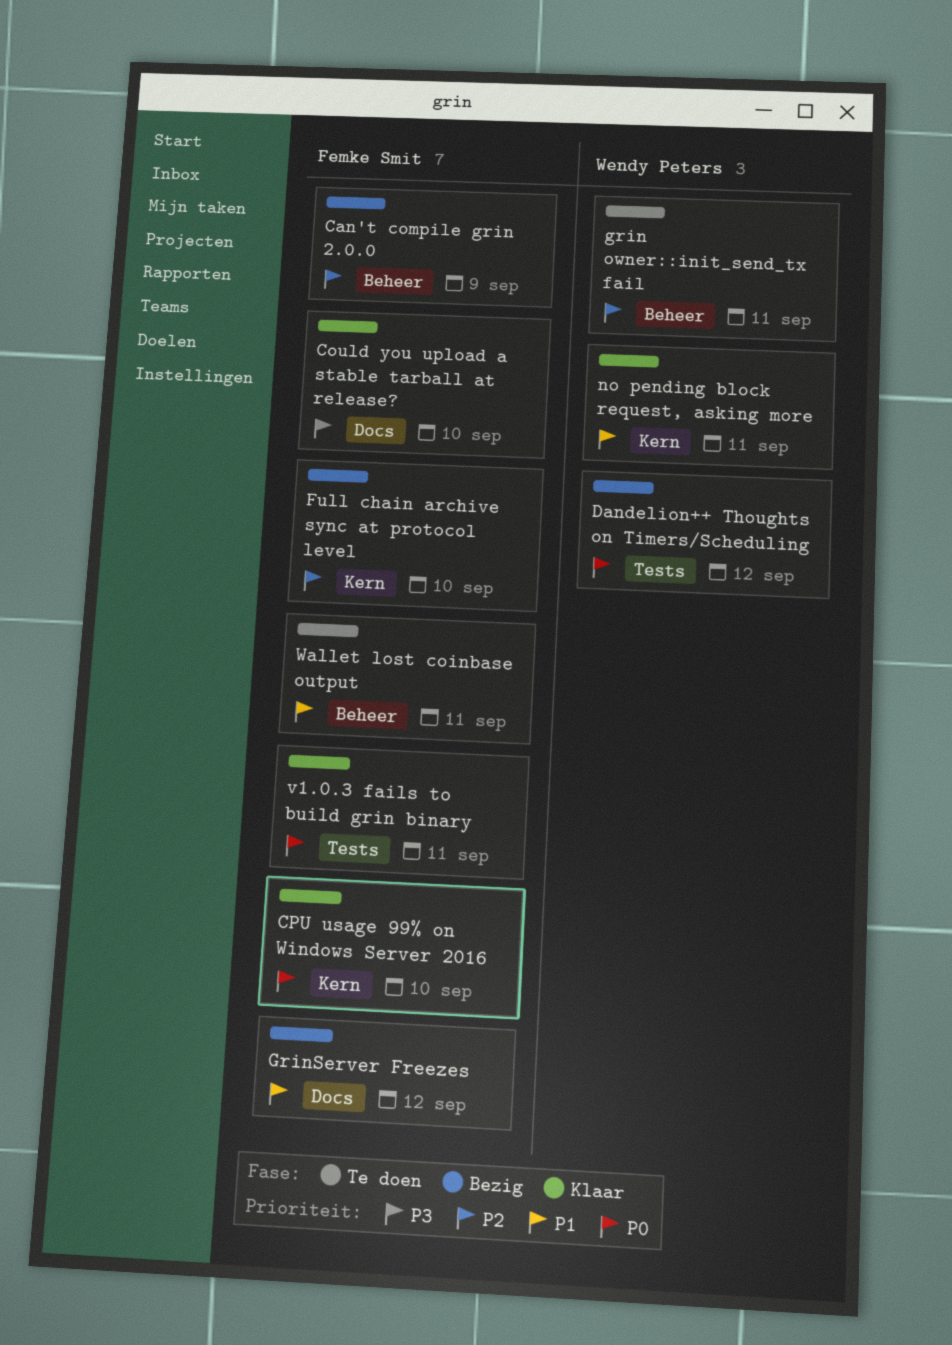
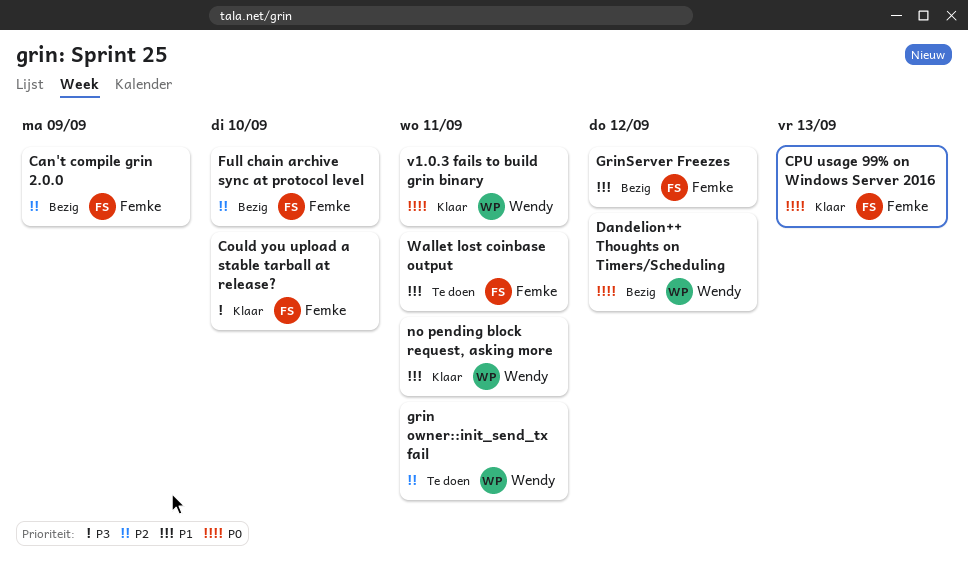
CPU usage 99% on Windows Server 2016, due: Sep 10 -> Sep 13
v1.0.3 fails to build grin binary, owner: Femke Smit -> Wendy Peters

